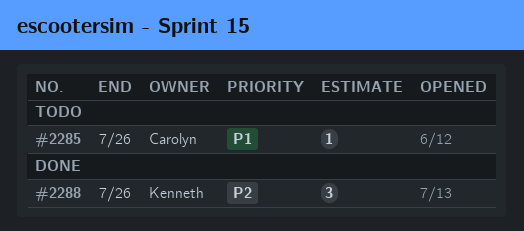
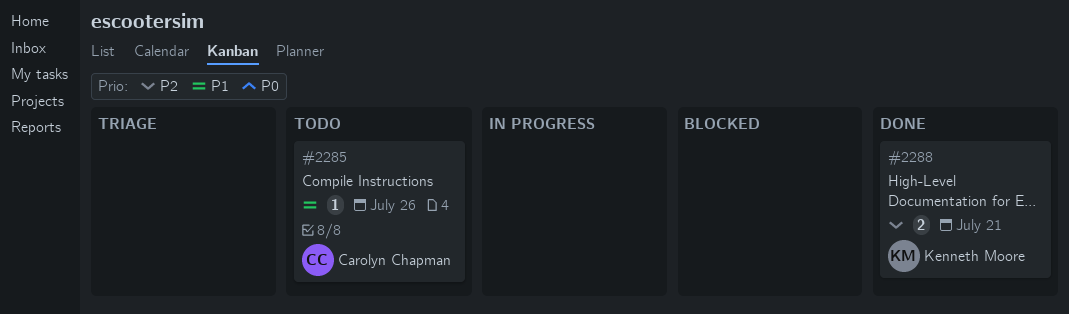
#2288, estimate: 3 -> 2
#2288, due: Jul 26 -> Jul 21

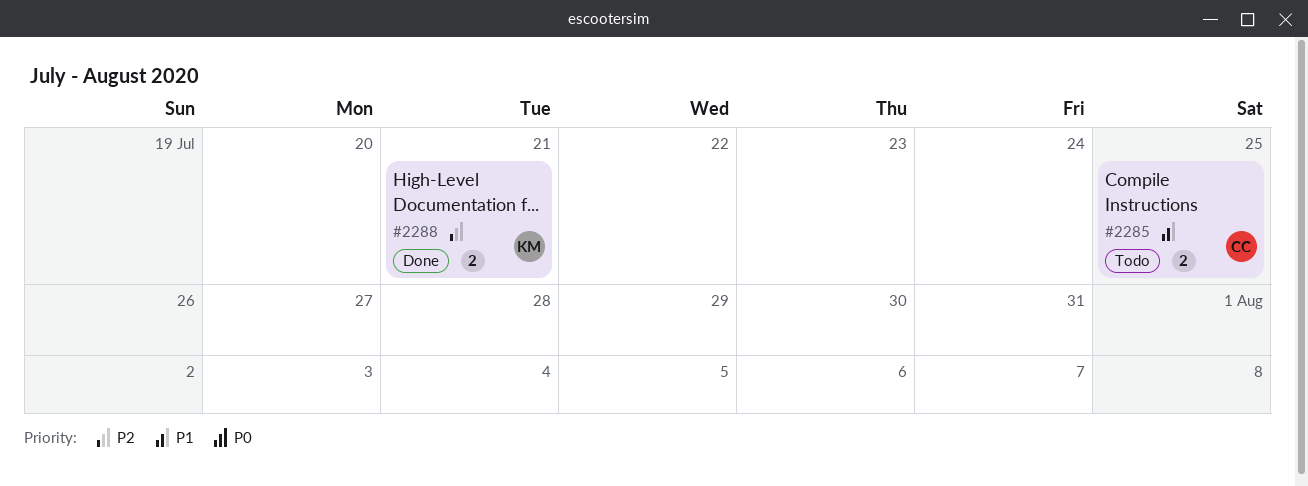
#2285, estimate: 1 -> 2
#2285, due: Jul 26 -> Jul 25

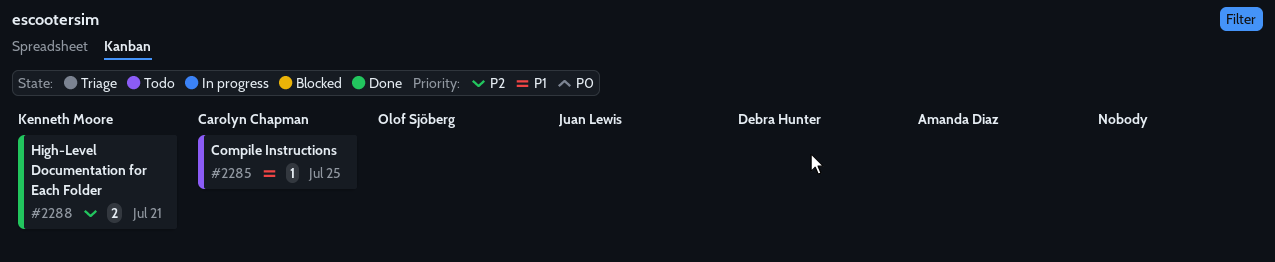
#2285, estimate: 2 -> 1

